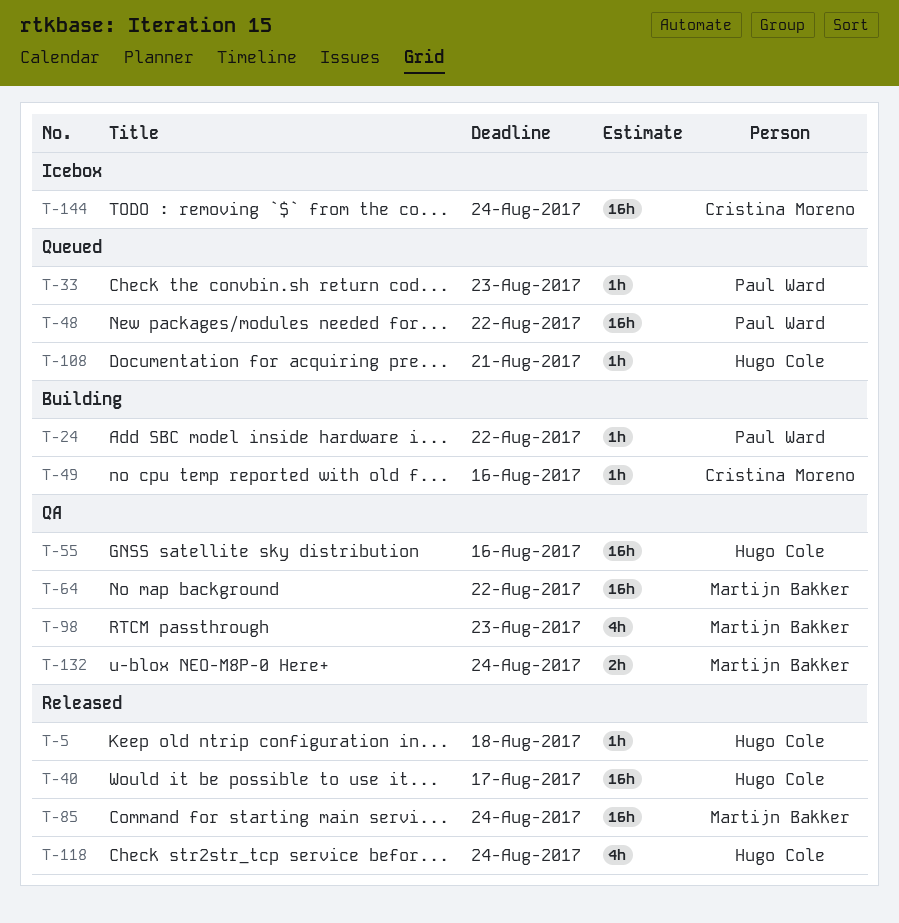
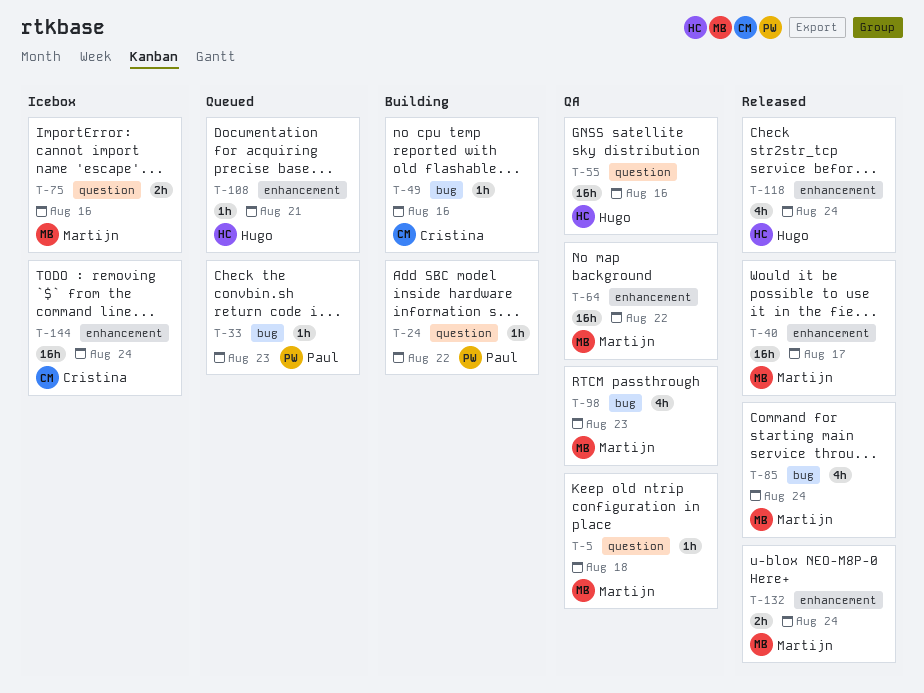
T-5, status: Released -> QA
T-5, owner: Hugo Cole -> Martijn Bakker
T-40, owner: Hugo Cole -> Martijn Bakker
T-48: present -> none
T-75: none -> present
T-85, estimate: 16h -> 4h
T-132, status: QA -> Released

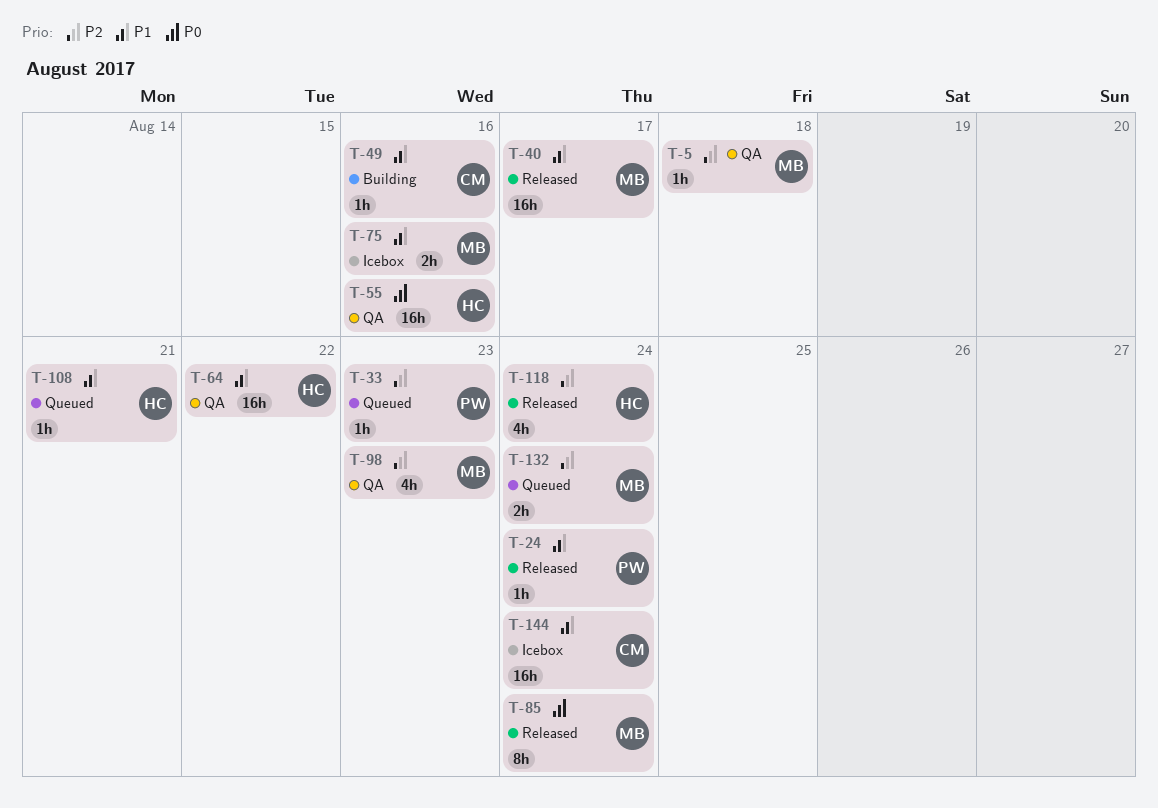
T-24, status: Building -> Released
T-24, due: Aug 22 -> Aug 24
T-64, owner: Martijn -> Hugo
T-85, estimate: 4h -> 8h
T-132, status: Released -> Queued

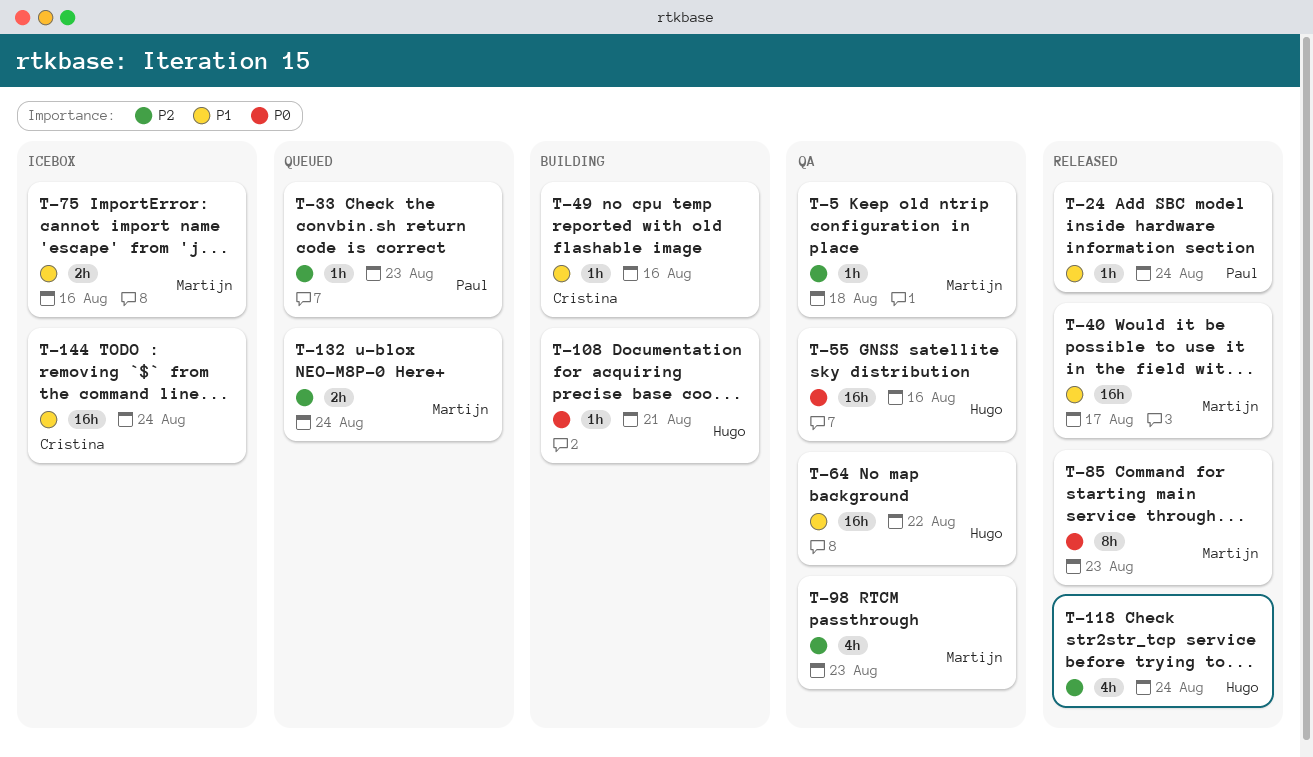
T-85, due: Aug 24 -> Aug 23
T-108, status: Queued -> Building
T-108, priority: P1 -> P0

